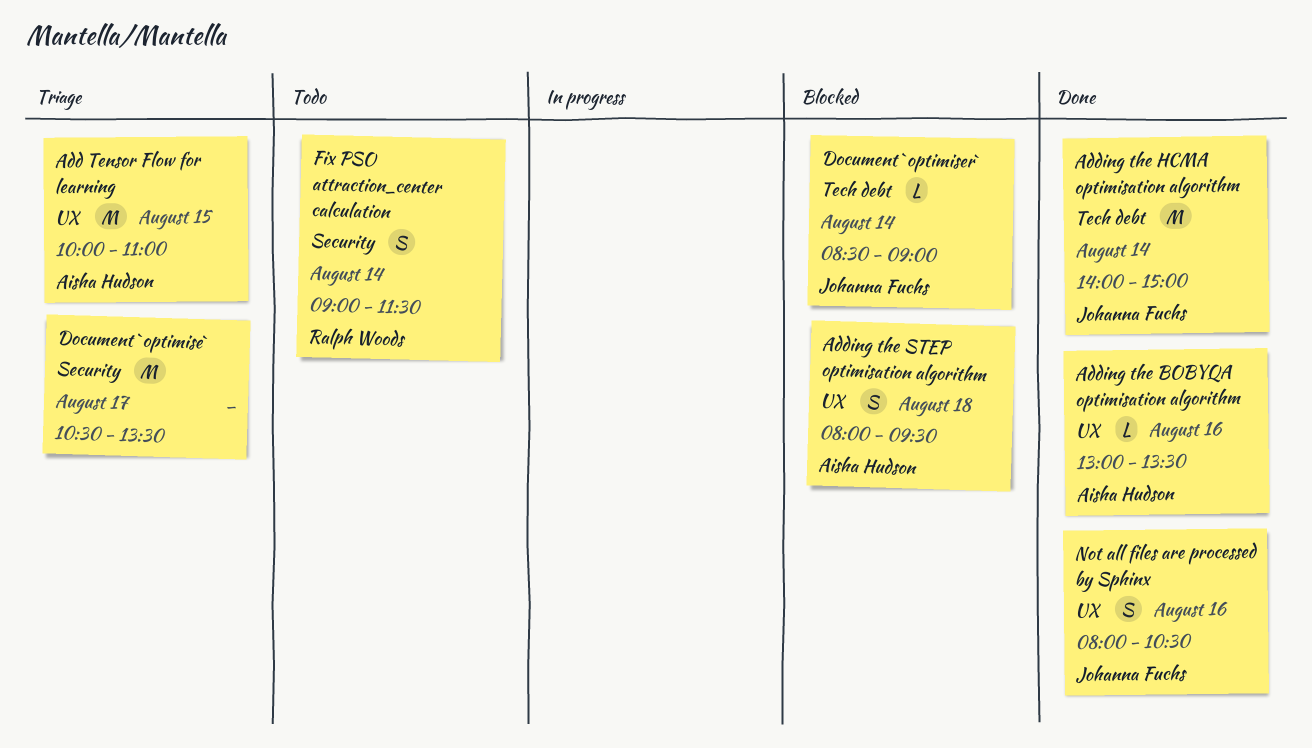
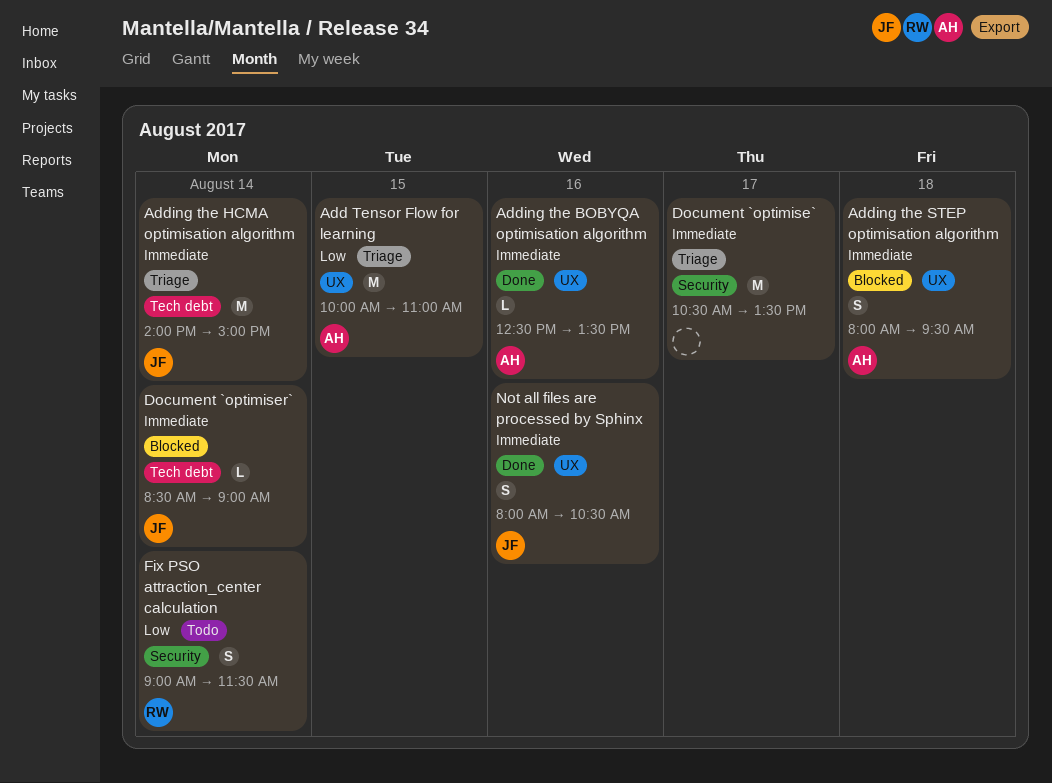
Adding the BOBYQA optimisation algorithm, begins: 13:00 -> 12:30
Adding the HCMA optimisation algorithm, status: Done -> Triage

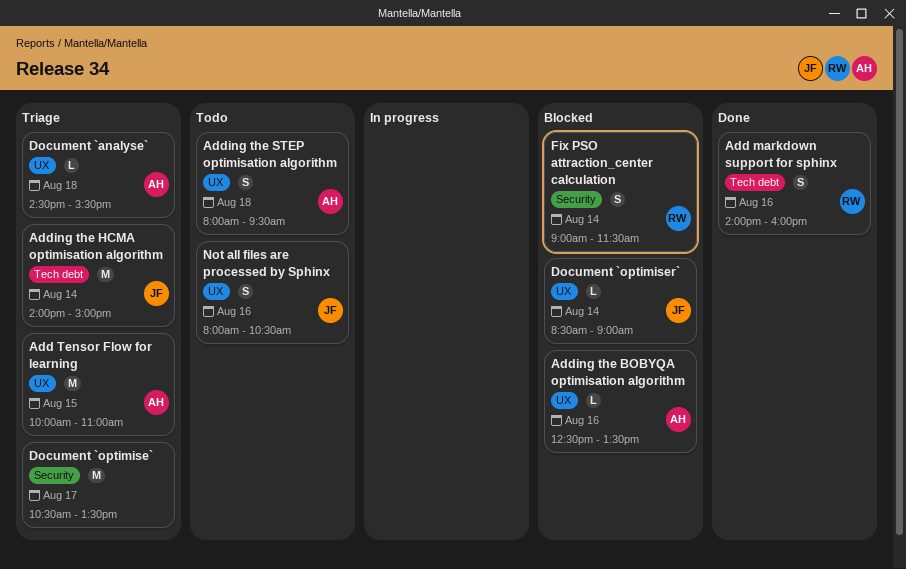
Add markdown support for sphinx: none -> present
Adding the BOBYQA optimisation algorithm, status: Done -> Blocked
Adding the STEP optimisation algorithm, status: Blocked -> Todo
Document `analyse`: none -> present
Document `optimiser`, label: Tech debt -> UX
Fix PSO attraction_center calculation, status: Todo -> Blocked
Not all files are processed by Sphinx, status: Done -> Todo

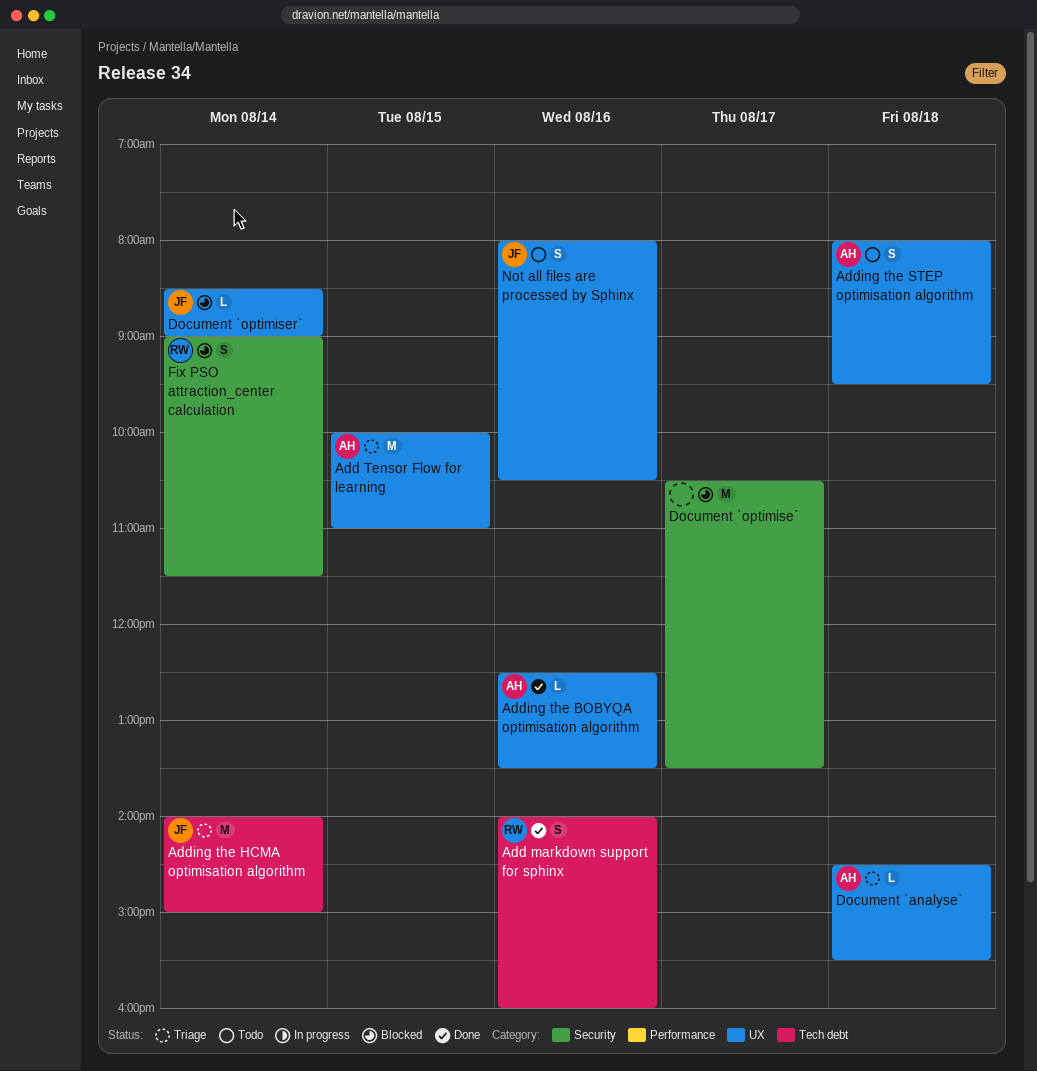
Adding the BOBYQA optimisation algorithm, status: Blocked -> Done
Document `optimise`, status: Triage -> Blocked

